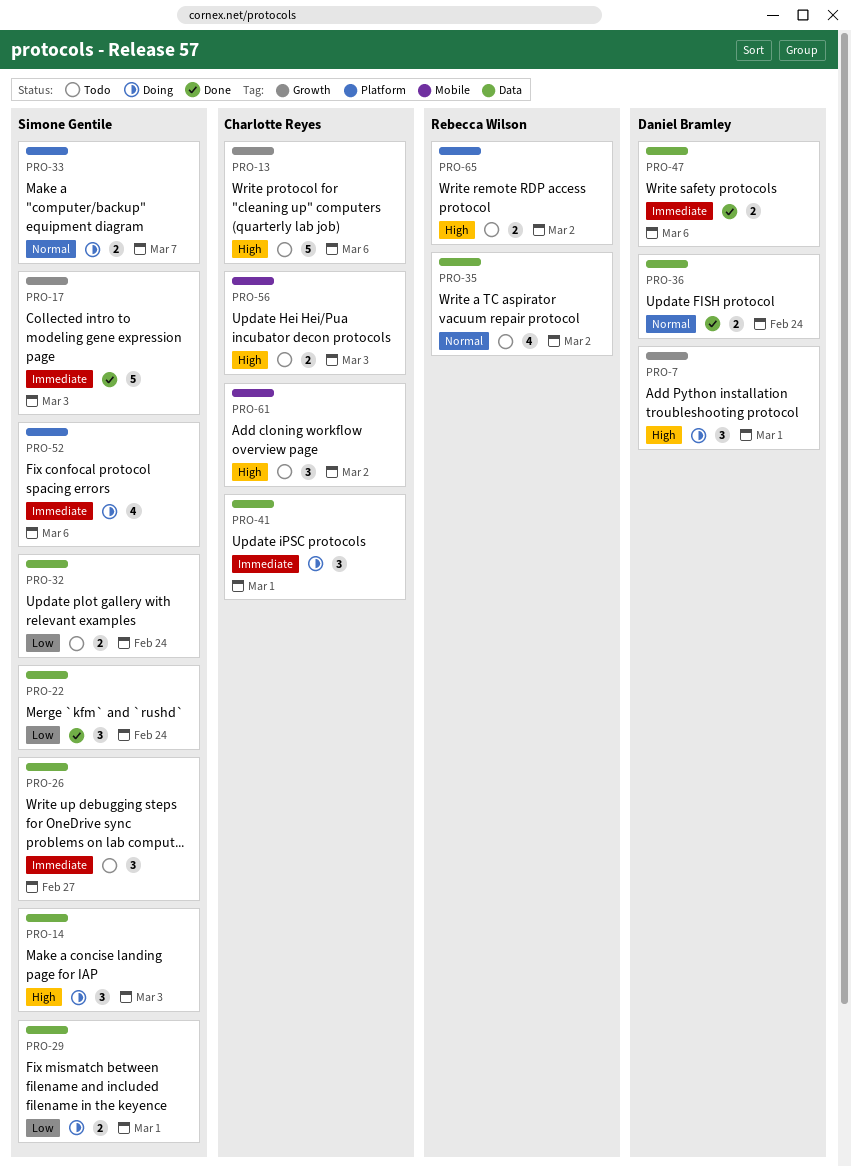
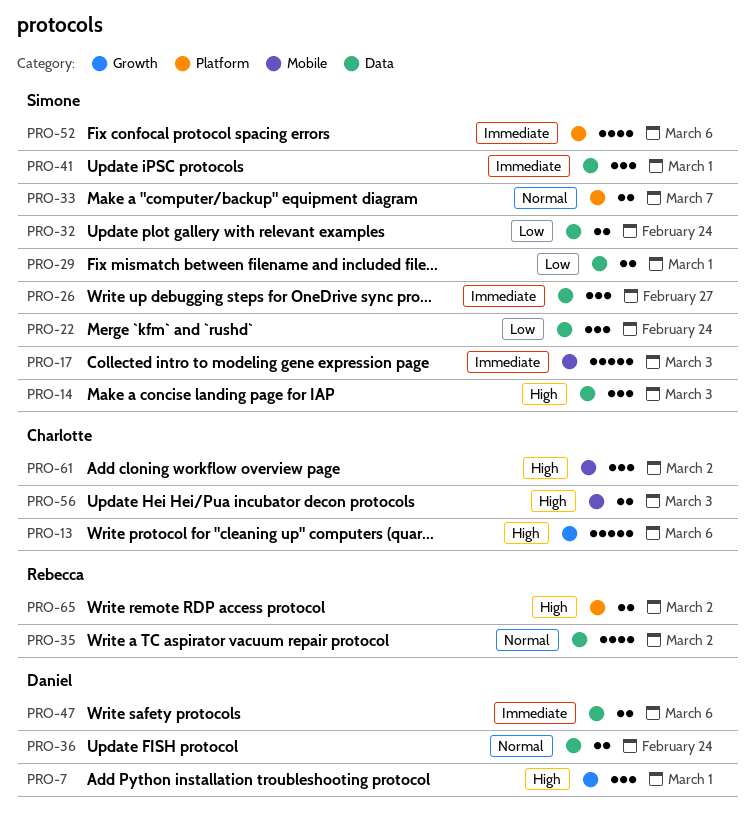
PRO-17, label: Growth -> Mobile
PRO-41, owner: Charlotte Reyes -> Simone Gentile

